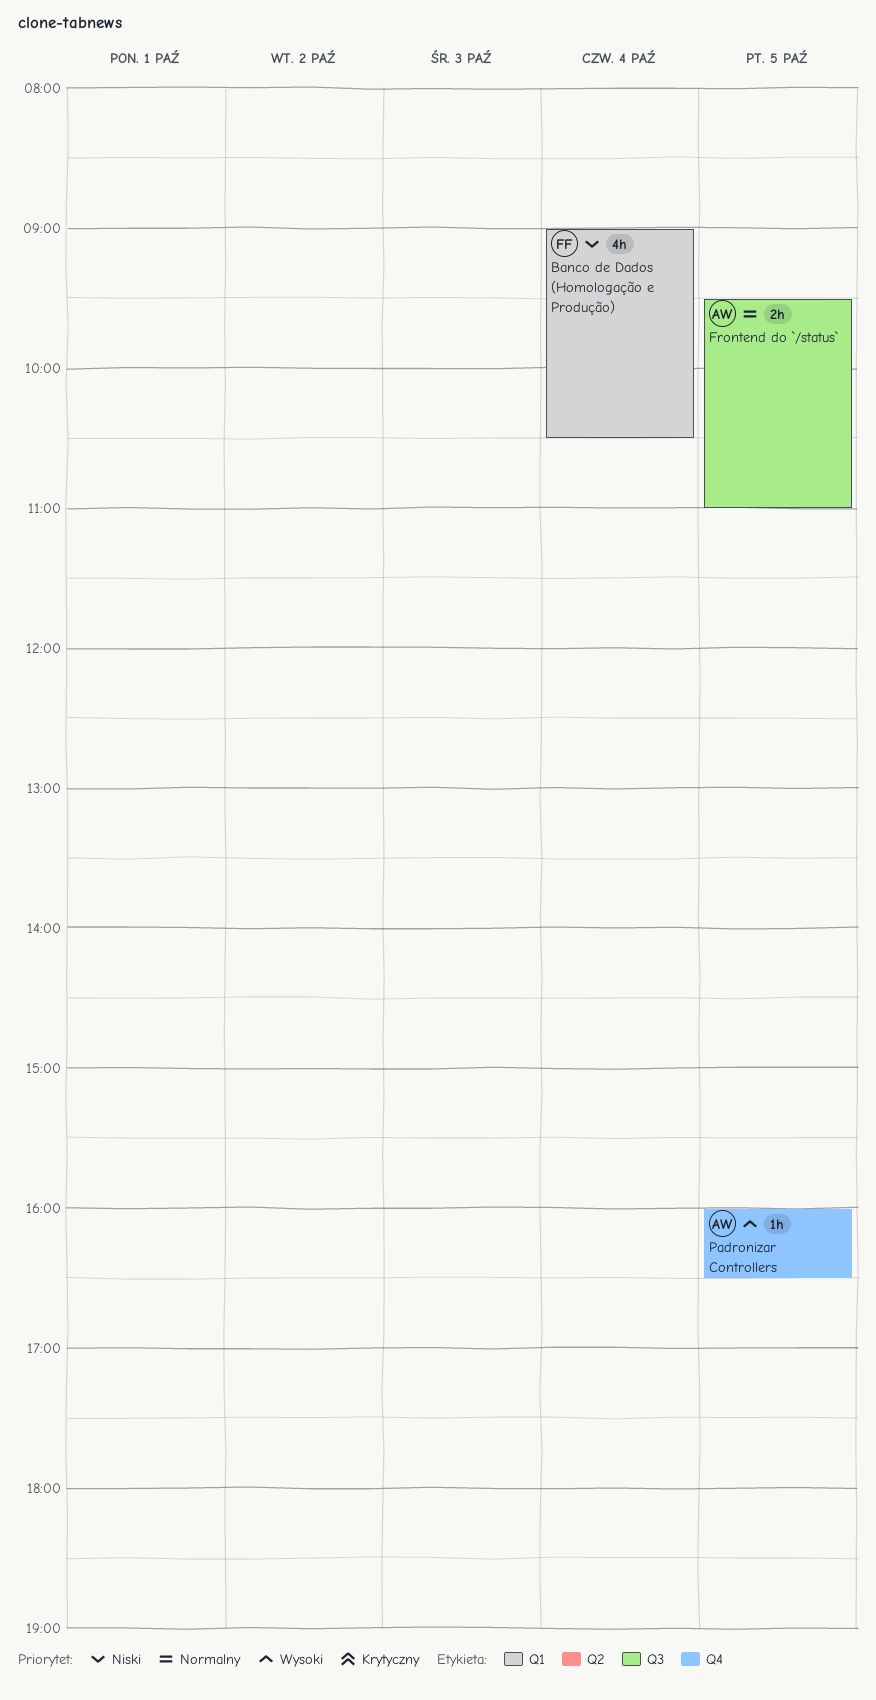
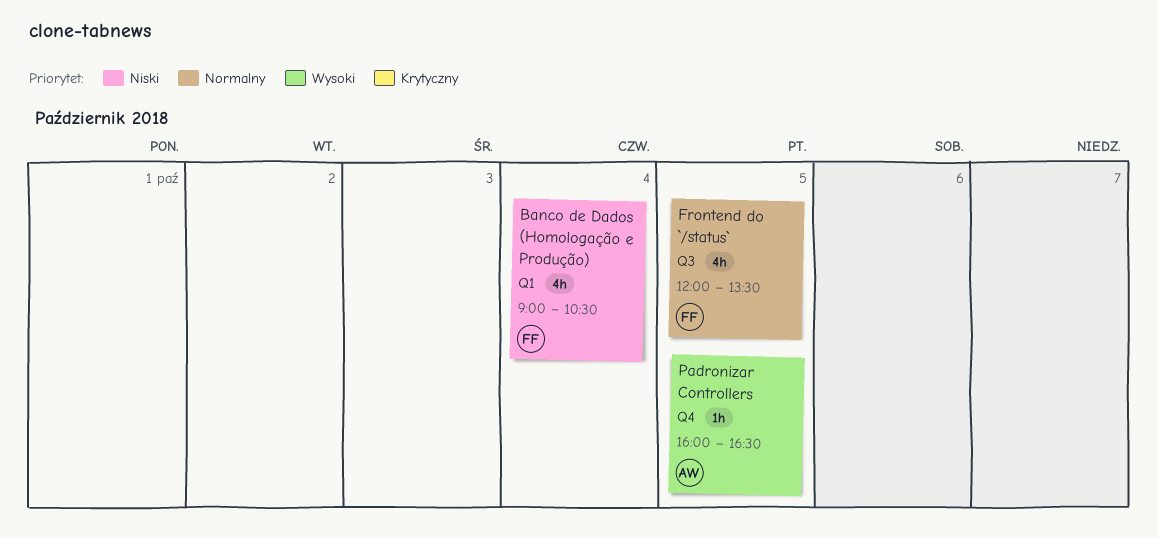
Frontend do `/status`, owner: AW -> FF
Frontend do `/status`, estimate: 2h -> 4h
Frontend do `/status`, begins: 09:30 -> 12:00
Frontend do `/status`, ends: 11:00 -> 13:30

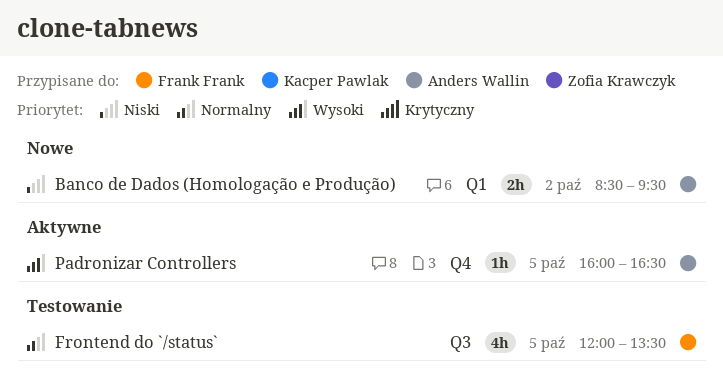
Banco de Dados (Homologação e Produção), owner: Frank Frank -> Anders Wallin
Banco de Dados (Homologação e Produção), estimate: 4h -> 2h
Banco de Dados (Homologação e Produção), day: Oct 4 -> Oct 2
Banco de Dados (Homologação e Produção), begins: 09:00 -> 08:30
Banco de Dados (Homologação e Produção), ends: 10:30 -> 09:30

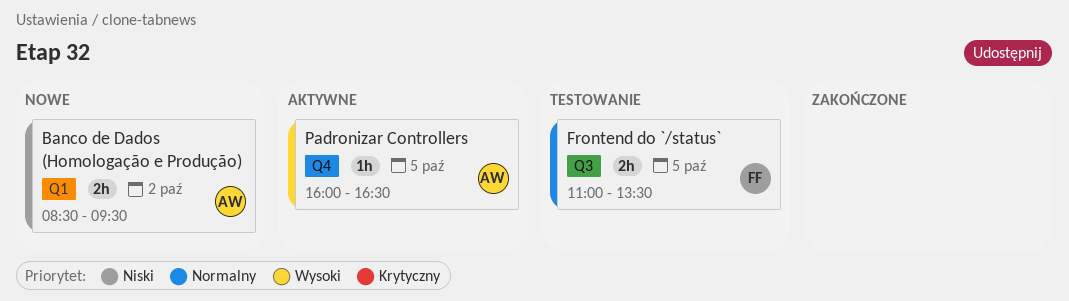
Frontend do `/status`, estimate: 4h -> 2h
Frontend do `/status`, begins: 12:00 -> 11:00

